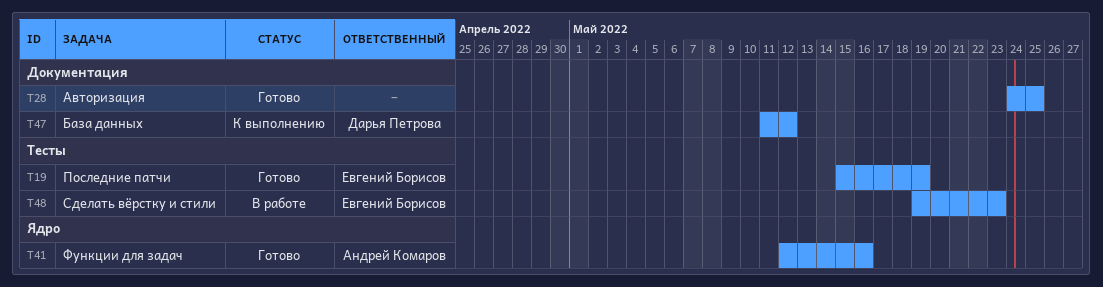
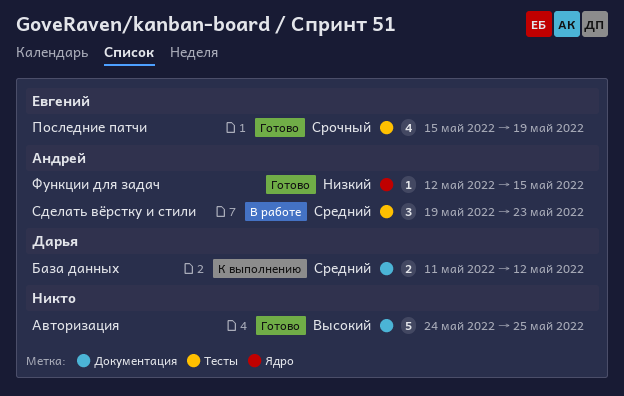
Сделать вёрстку и стили, owner: Евгений Борисов -> Андрей Комаров
Функции для задач, due: May 16 -> May 15

